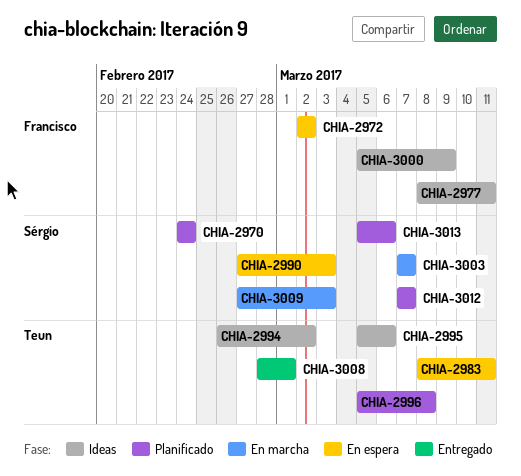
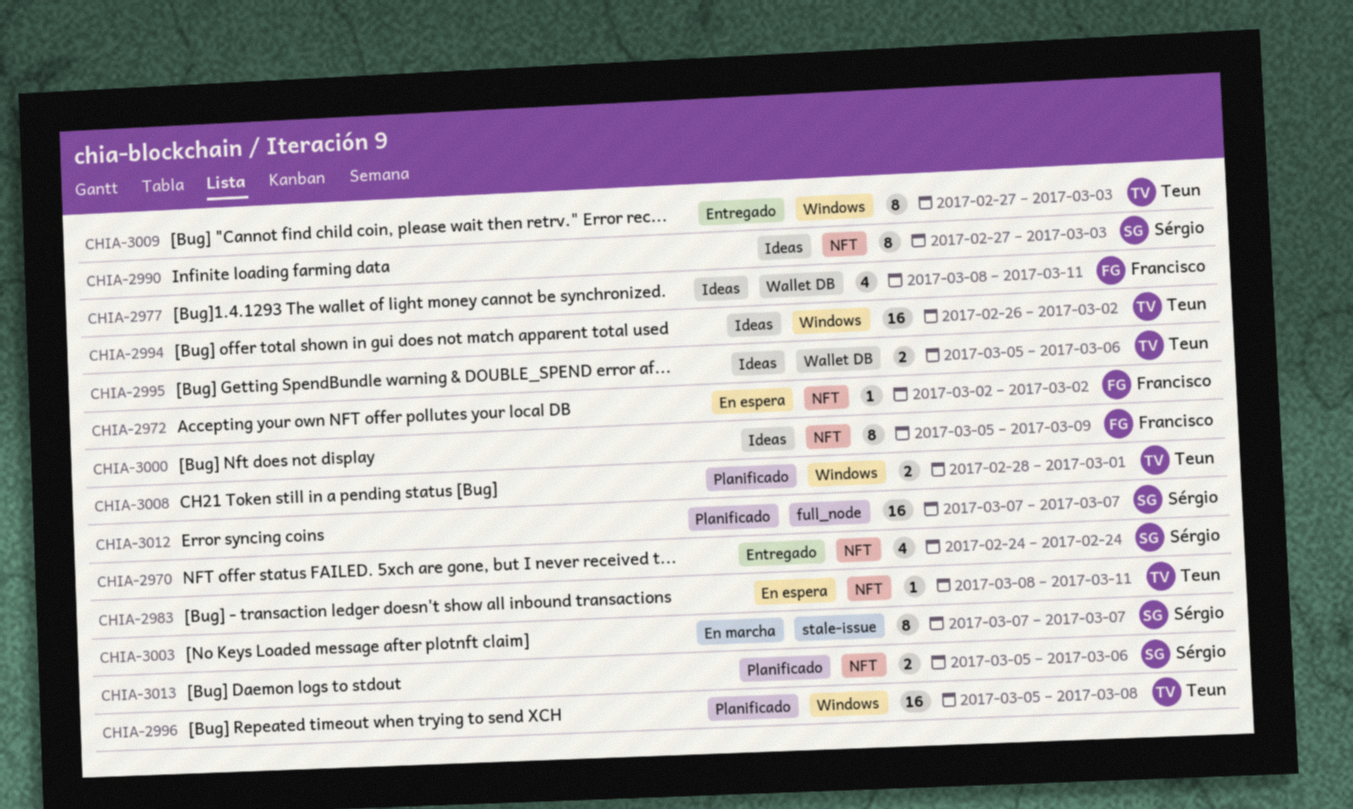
CHIA-2970, status: Planificado -> Entregado
CHIA-2990, status: En espera -> Ideas
CHIA-3008, status: Entregado -> Planificado
CHIA-3009, status: En marcha -> Entregado
CHIA-3009, owner: Sérgio -> Teun

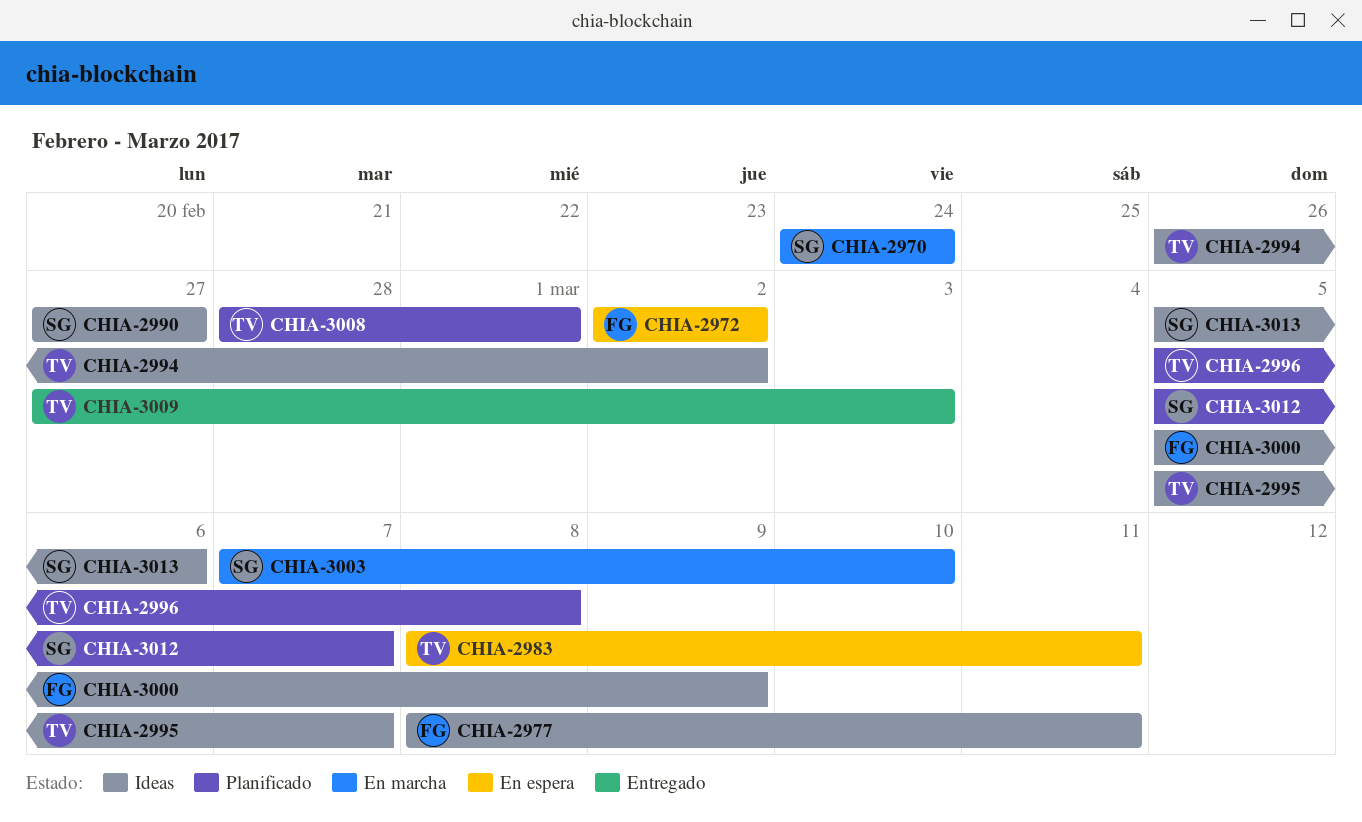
CHIA-2970, status: Entregado -> En marcha
CHIA-2990, due: Mar 3 -> Feb 27
CHIA-2995, due: Mar 6 -> Mar 7
CHIA-3003, due: Mar 7 -> Mar 10
CHIA-3012, start: Mar 7 -> Mar 5
CHIA-3013, status: Planificado -> Ideas

